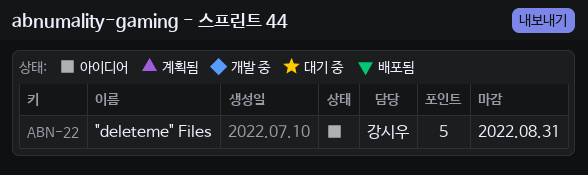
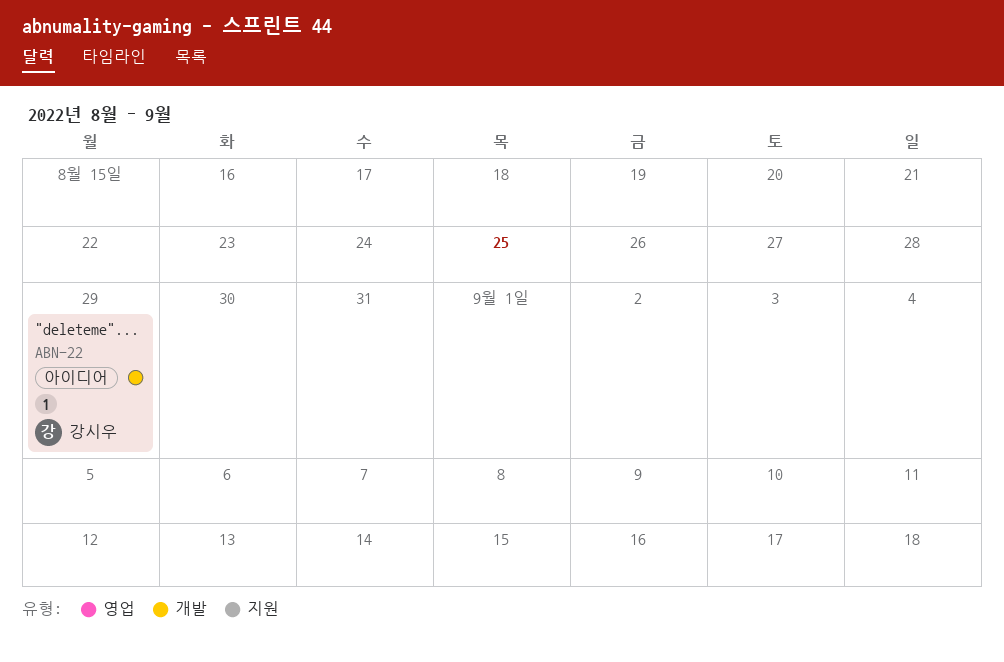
ABN-22, estimate: 5 -> 1
ABN-22, due: Aug 31 -> Aug 29

